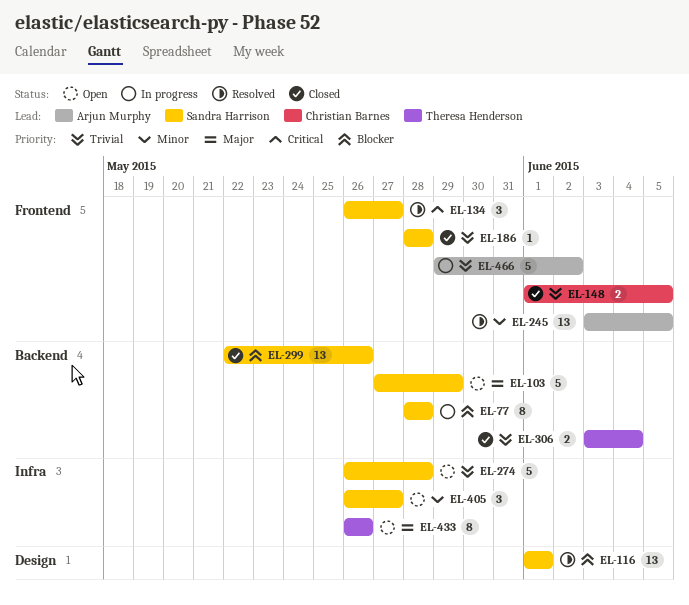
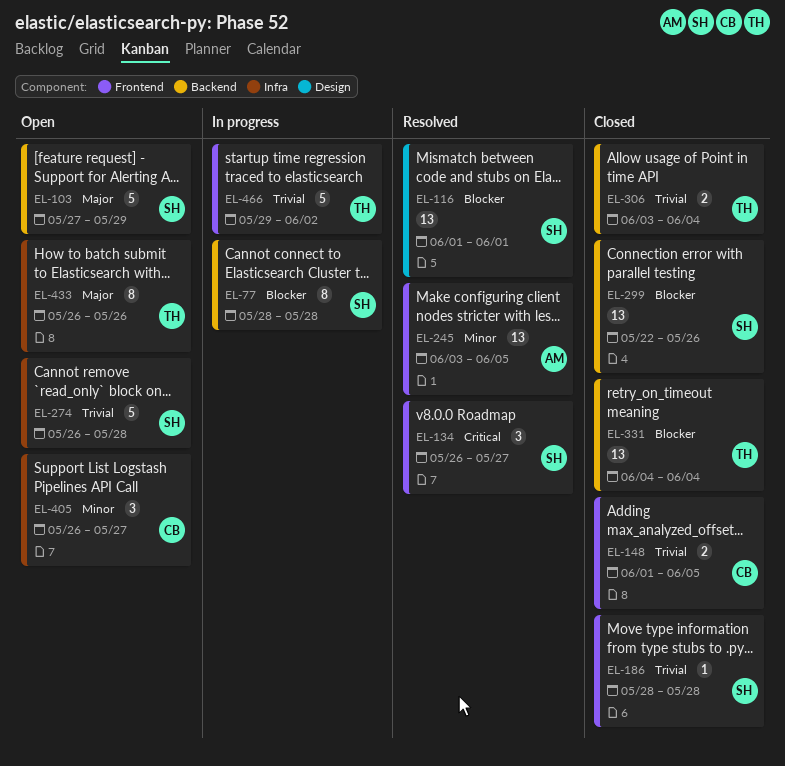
EL-331: none -> present
EL-405, owner: Sandra Harrison -> Christian Barnes
EL-466, owner: Arjun Murphy -> Theresa Henderson

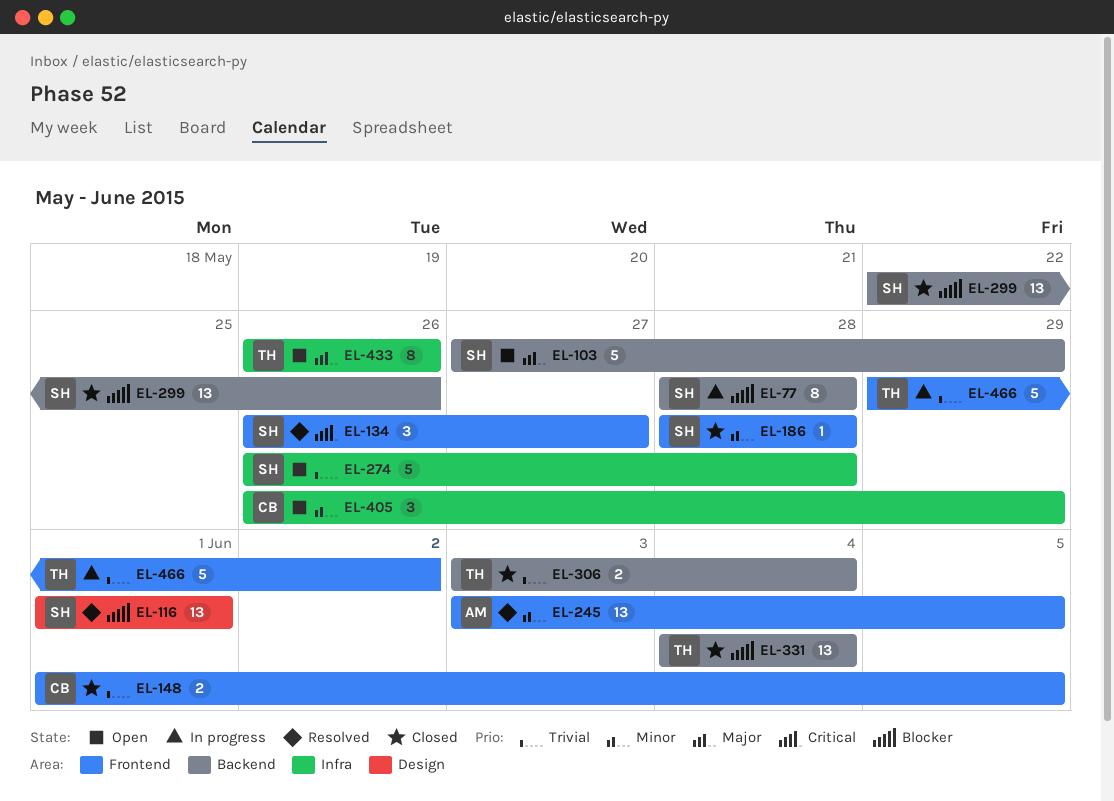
EL-186, priority: Trivial -> Minor
EL-405, due: May 27 -> May 29

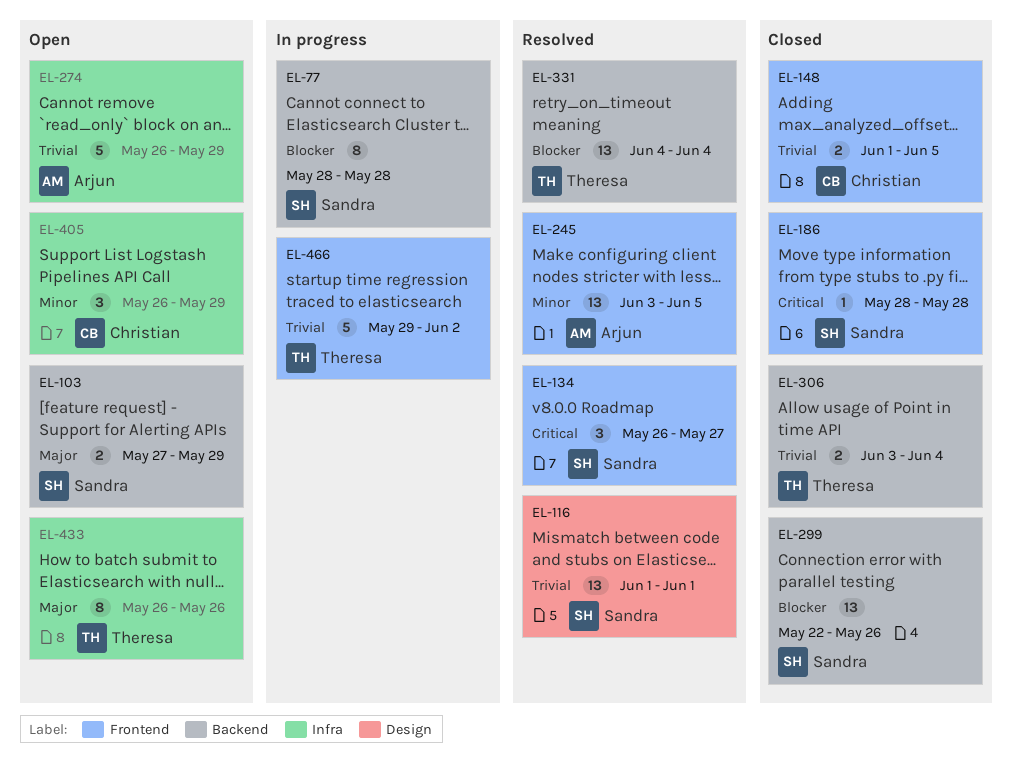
EL-103, estimate: 5 -> 2
EL-116, priority: Blocker -> Trivial
EL-186, priority: Minor -> Critical
EL-274, owner: Sandra -> Arjun
EL-274, due: May 28 -> May 29
EL-331, status: Closed -> Resolved

